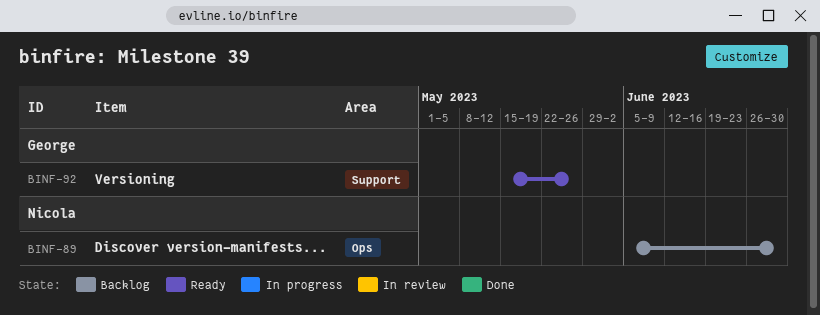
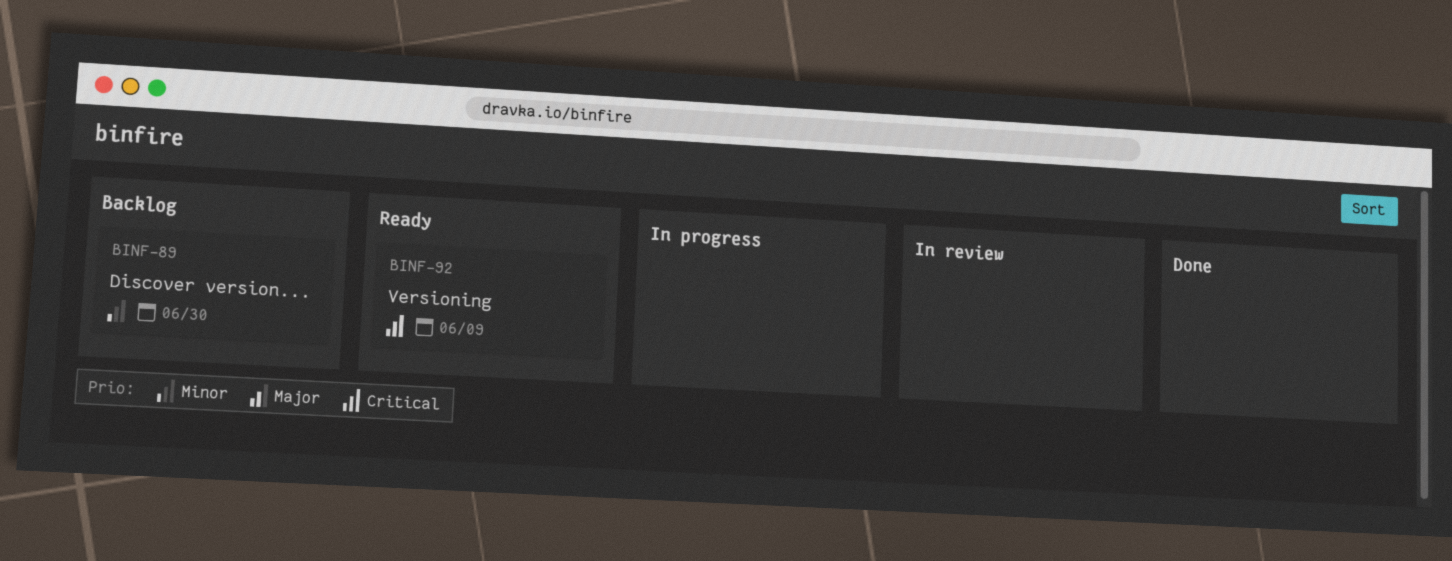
BINF-92, due: May 26 -> Jun 9

